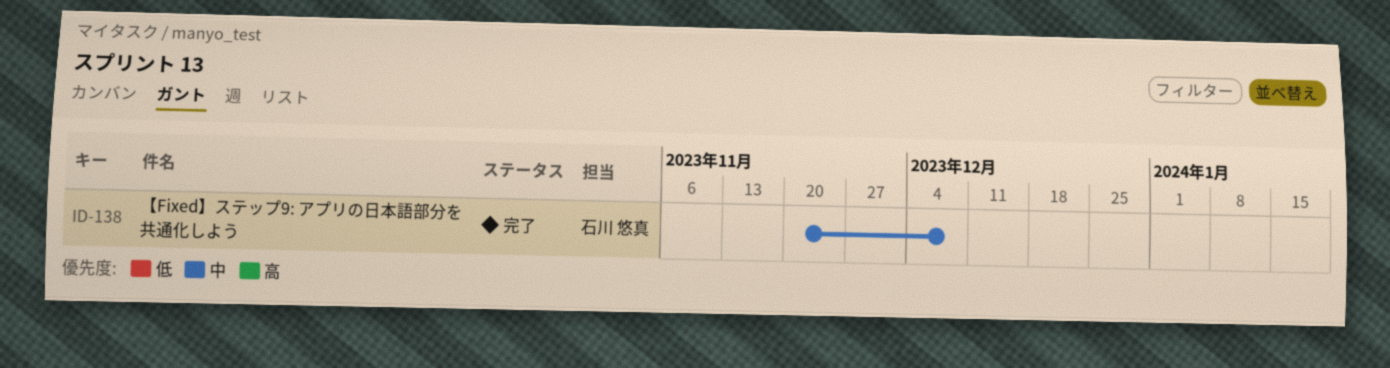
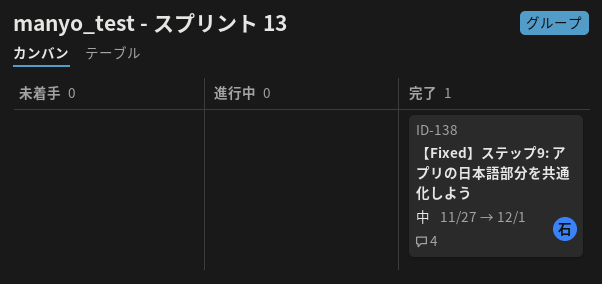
ID-138, start: Nov 20 -> Nov 27
ID-138, due: Dec 8 -> Dec 1

